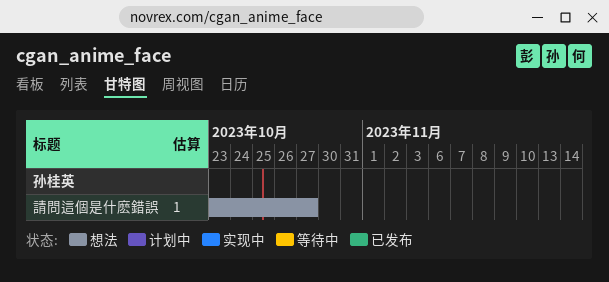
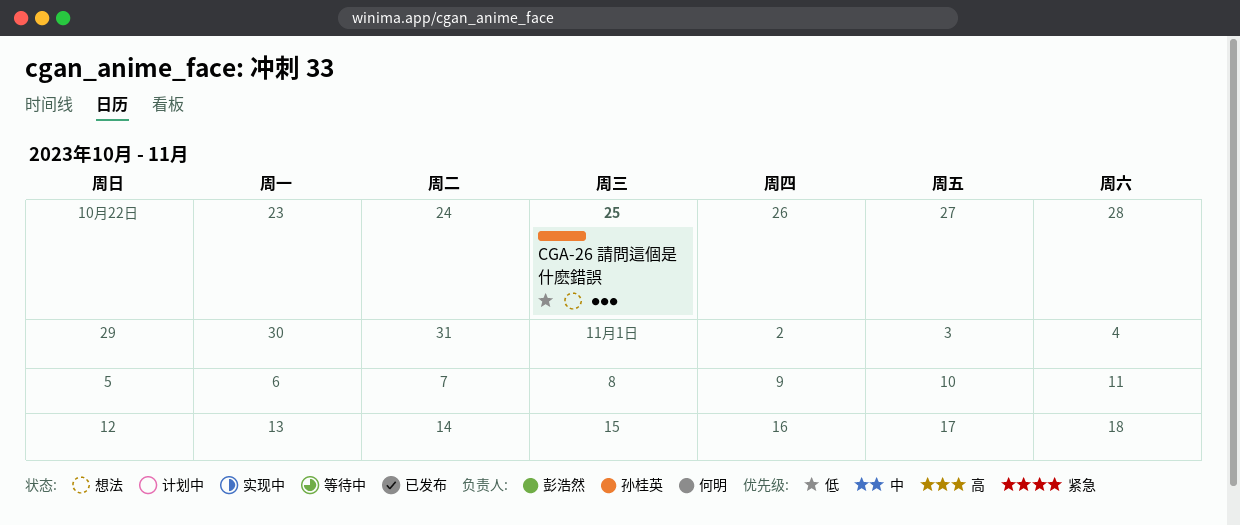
請問這個是什麽錯誤, estimate: 1 -> 3
請問這個是什麽錯誤, due: Oct 27 -> Oct 25

